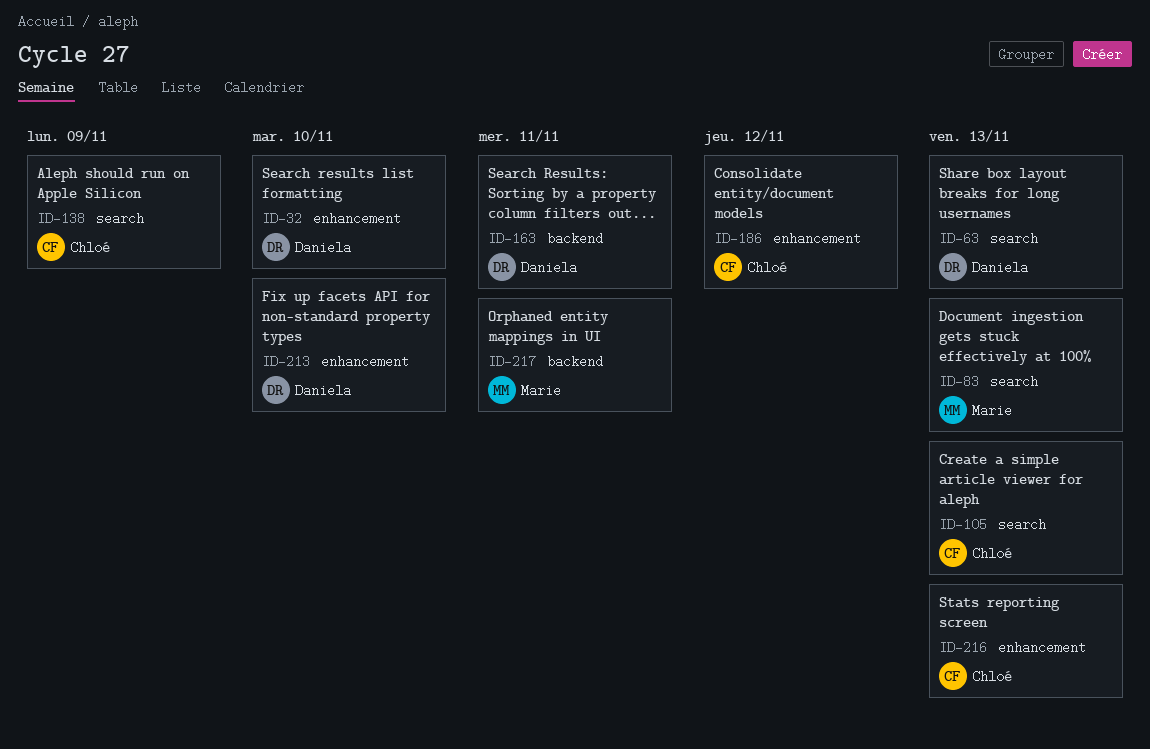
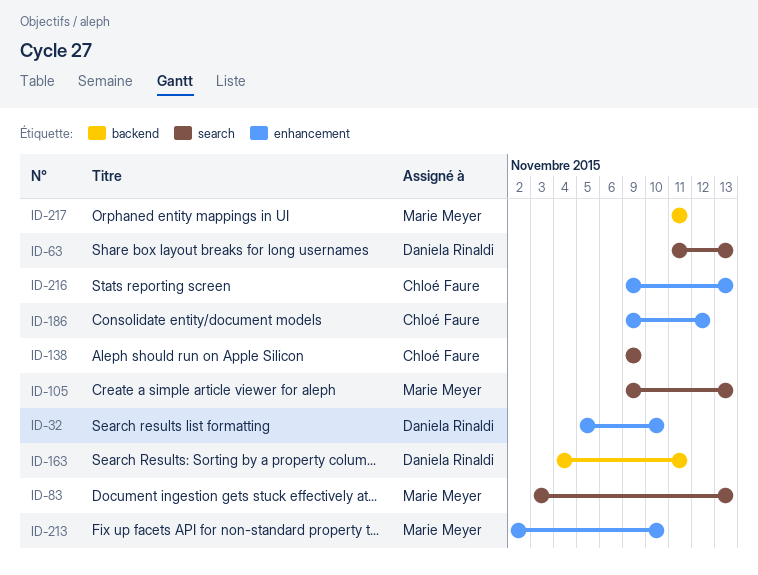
ID-105, owner: Chloé Faure -> Marie Meyer
ID-213, owner: Daniela Rinaldi -> Marie Meyer

